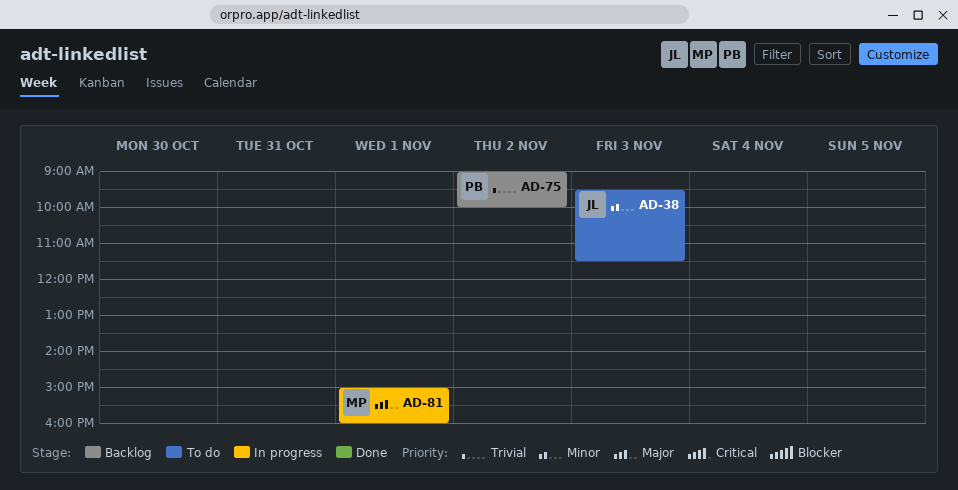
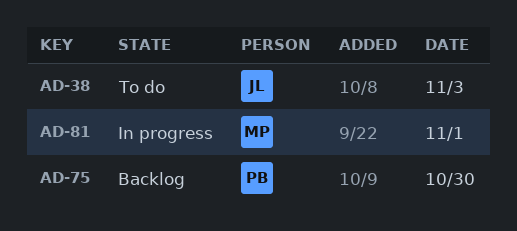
AD-75, day: Nov 2 -> Oct 30

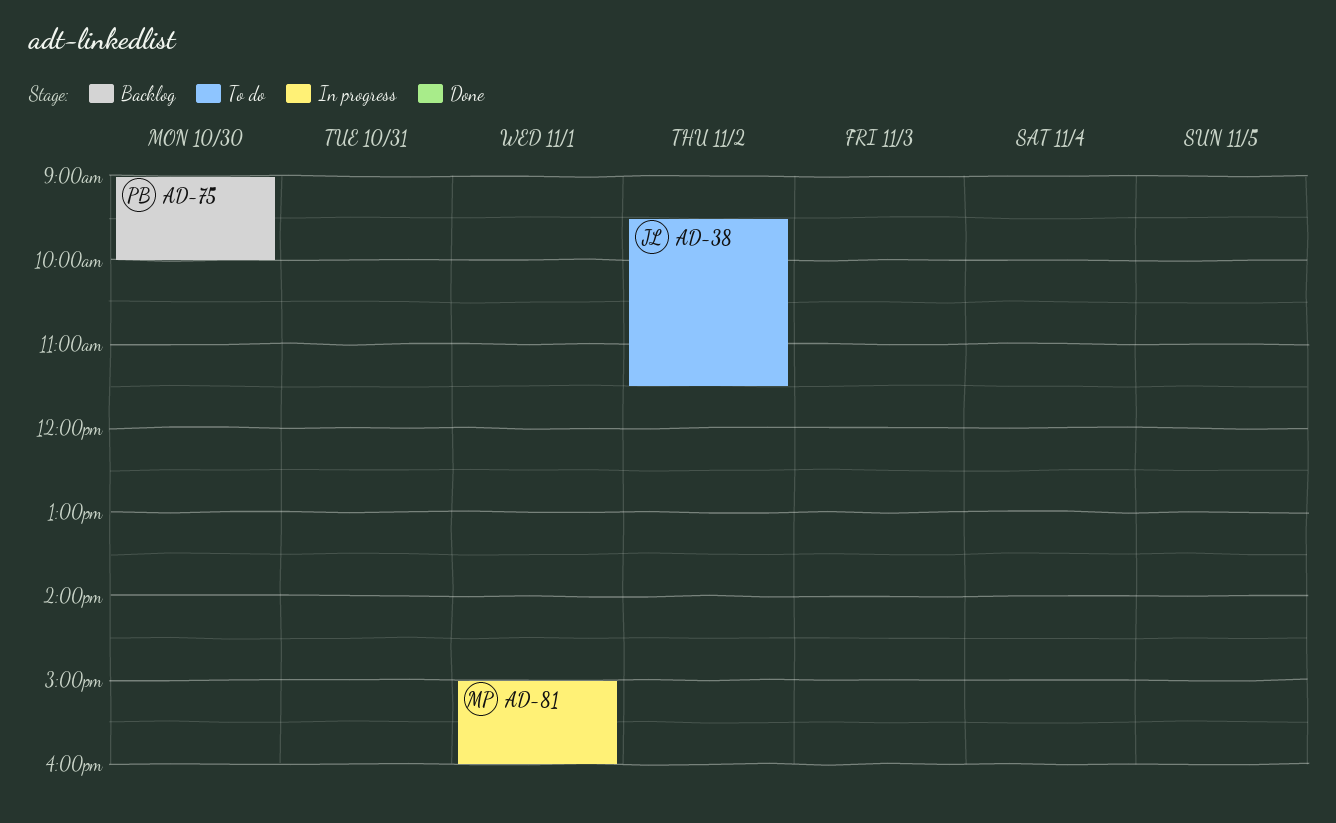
AD-38, day: Nov 3 -> Nov 2

